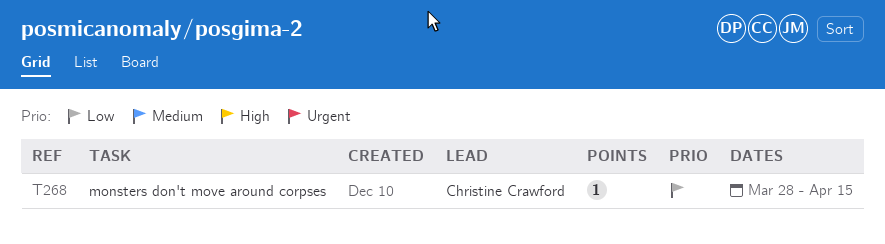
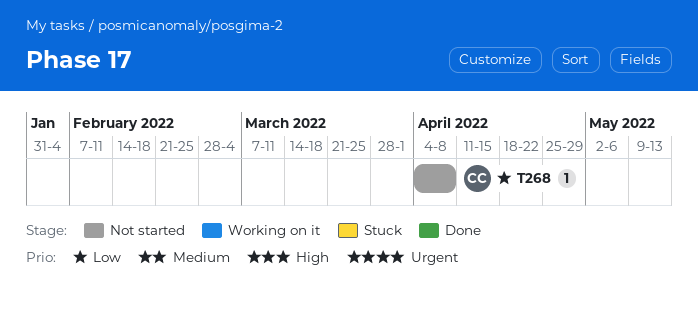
T268, start: Mar 28 -> Apr 4
T268, due: Apr 15 -> Apr 8

